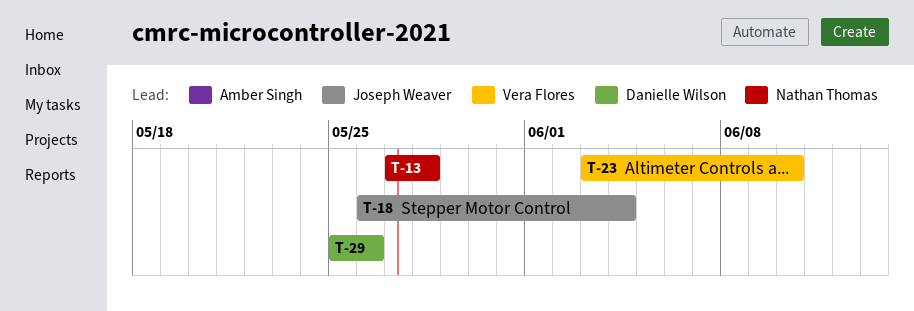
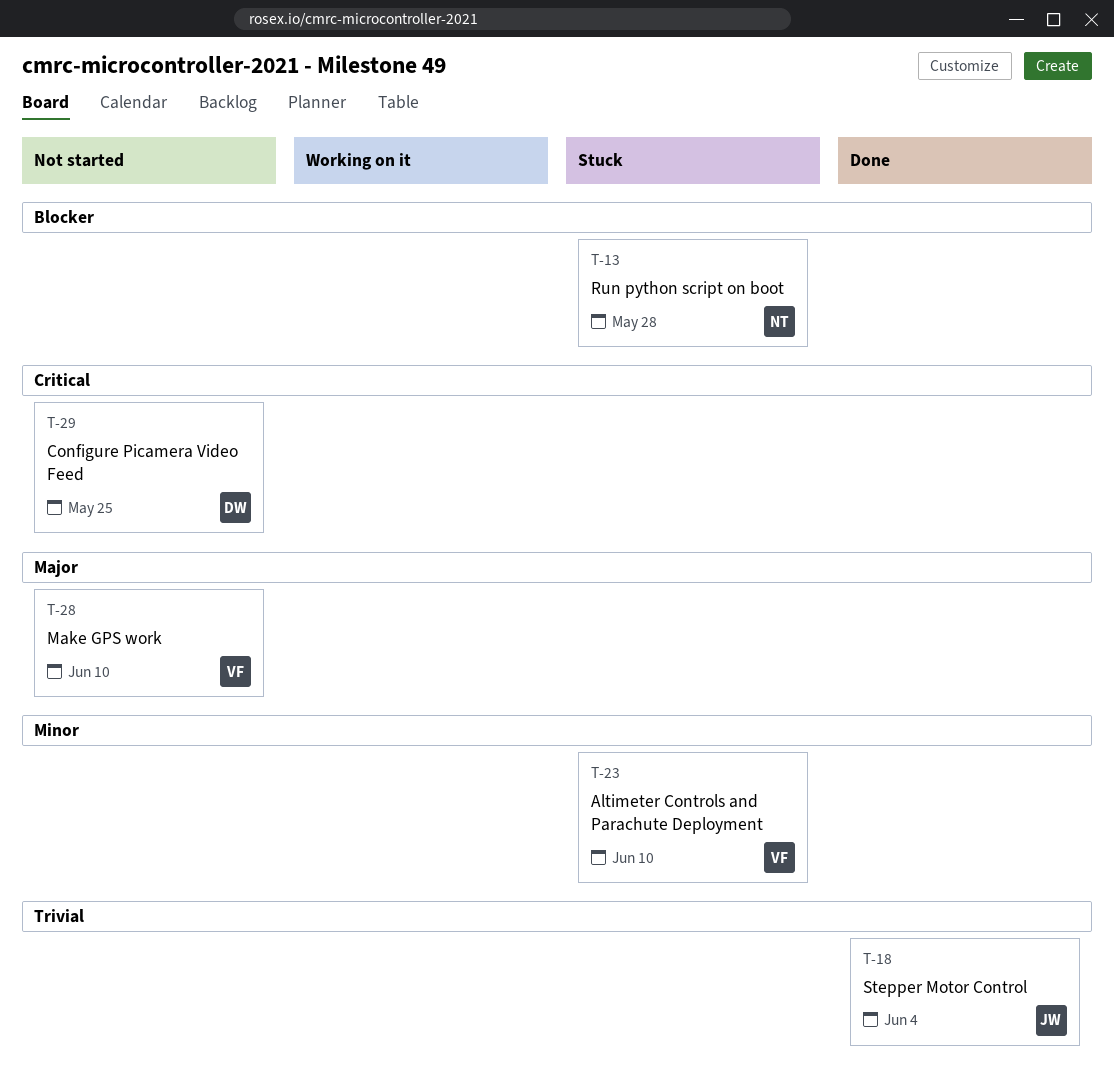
T-28: none -> present
T-29, due: May 26 -> May 25

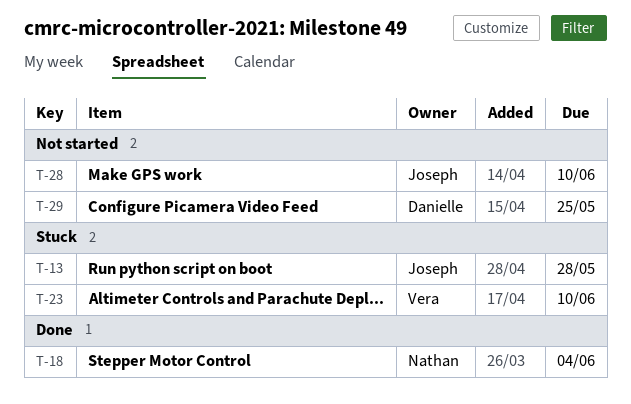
T-13, owner: Nathan -> Joseph
T-18, owner: Joseph -> Nathan
T-28, owner: Vera -> Joseph

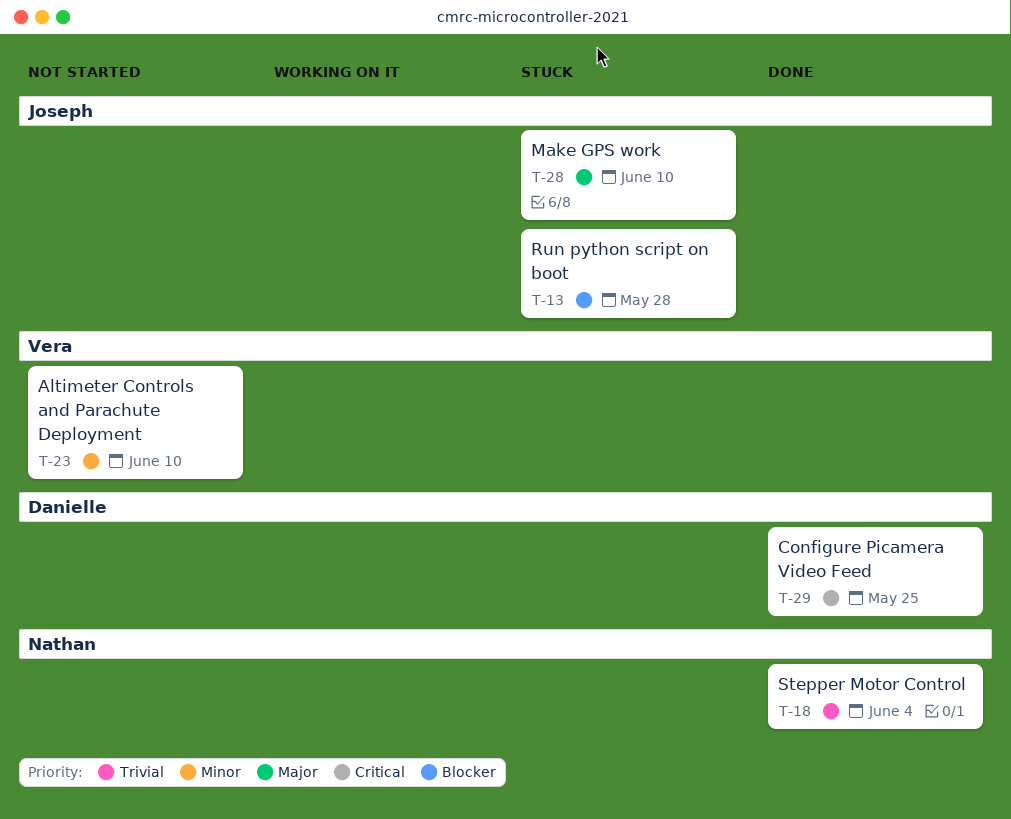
T-23, status: Stuck -> Not started
T-28, status: Not started -> Stuck
T-29, status: Not started -> Done

